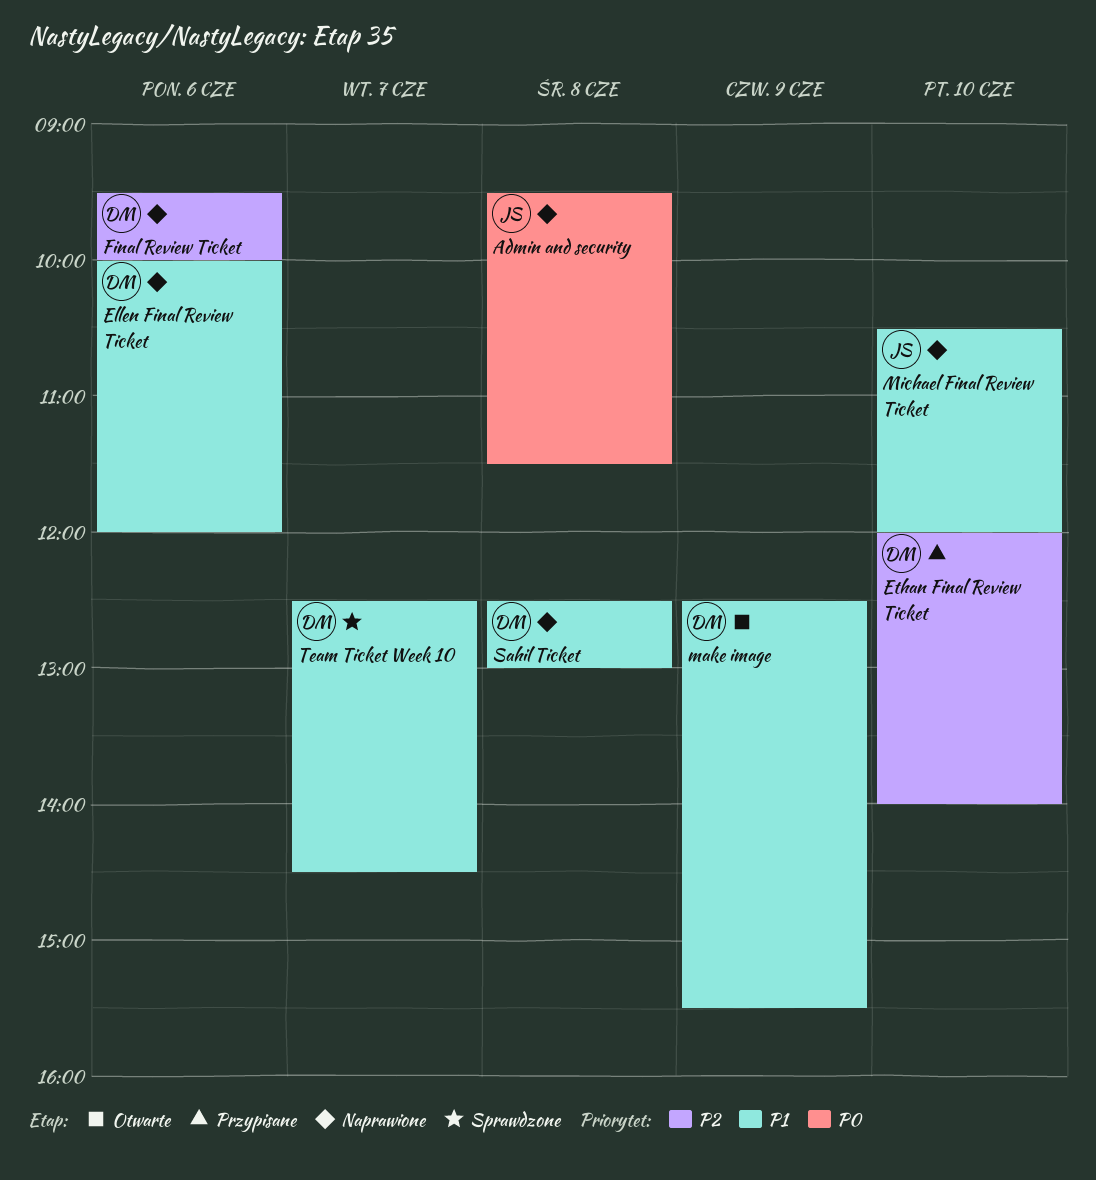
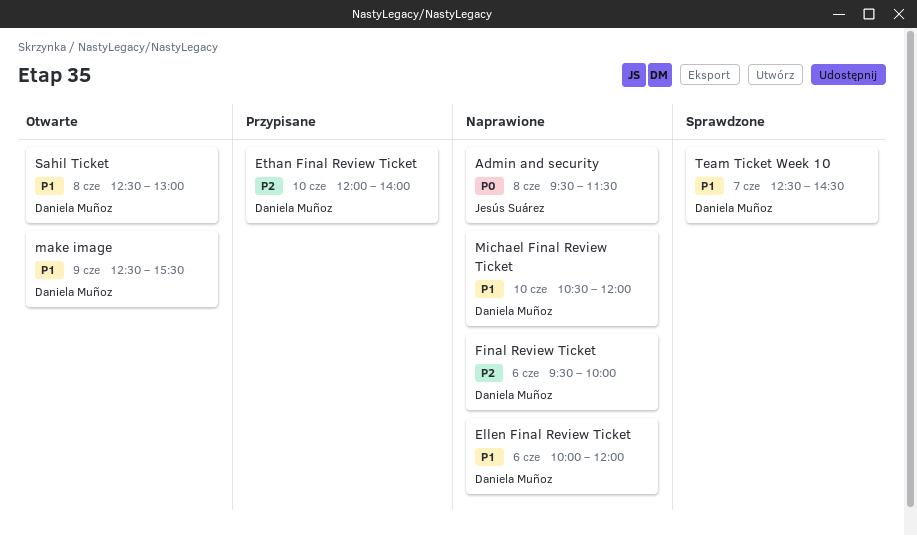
Michael Final Review Ticket, owner: Jesús Suárez -> Daniela Muñoz
Sahil Ticket, status: Naprawione -> Otwarte

